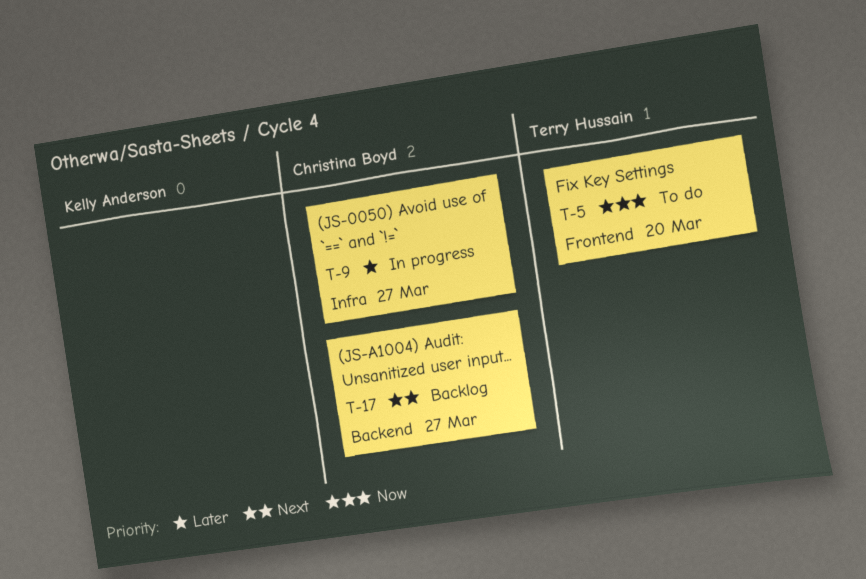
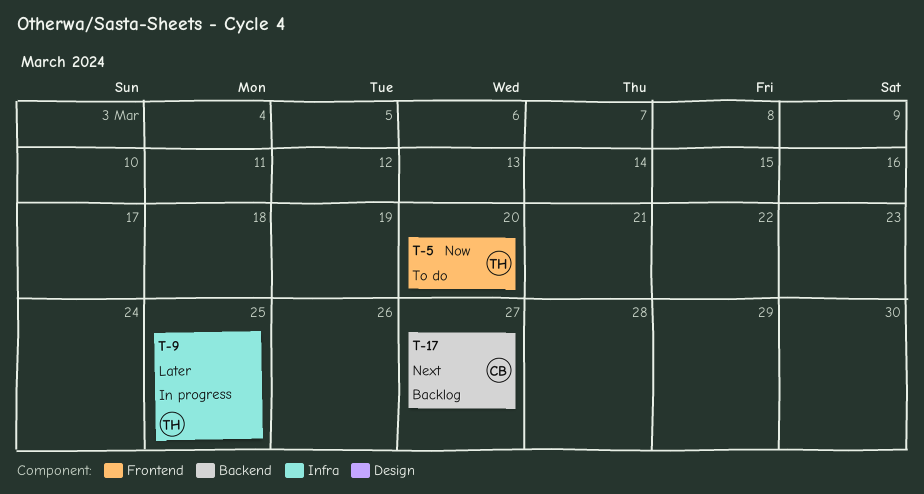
T-9, owner: Christina Boyd -> Terry Hussain
T-9, due: Mar 27 -> Mar 25

